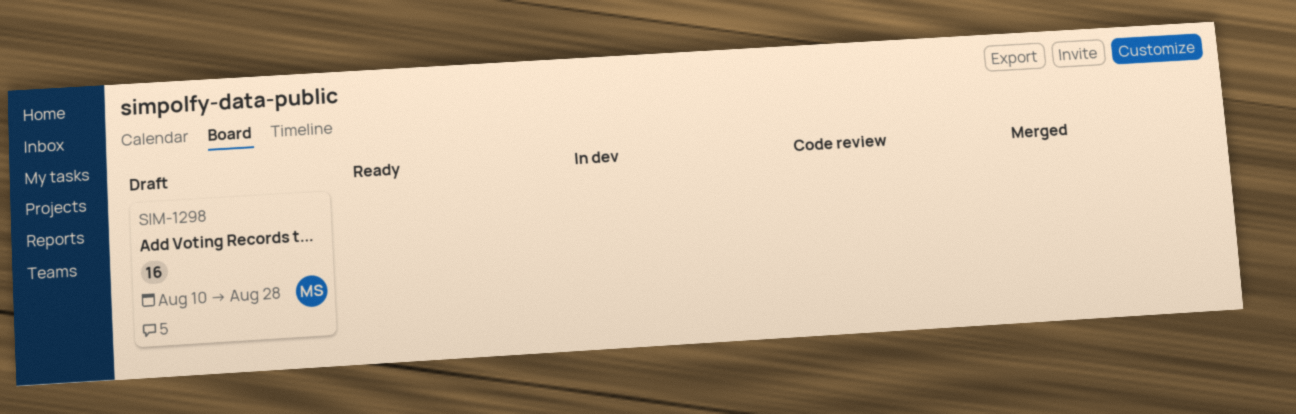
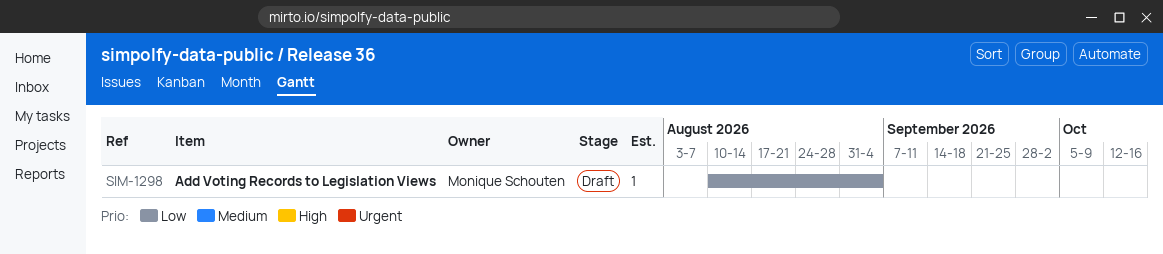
SIM-1298, estimate: 16 -> 1
SIM-1298, due: Aug 28 -> Sep 4

